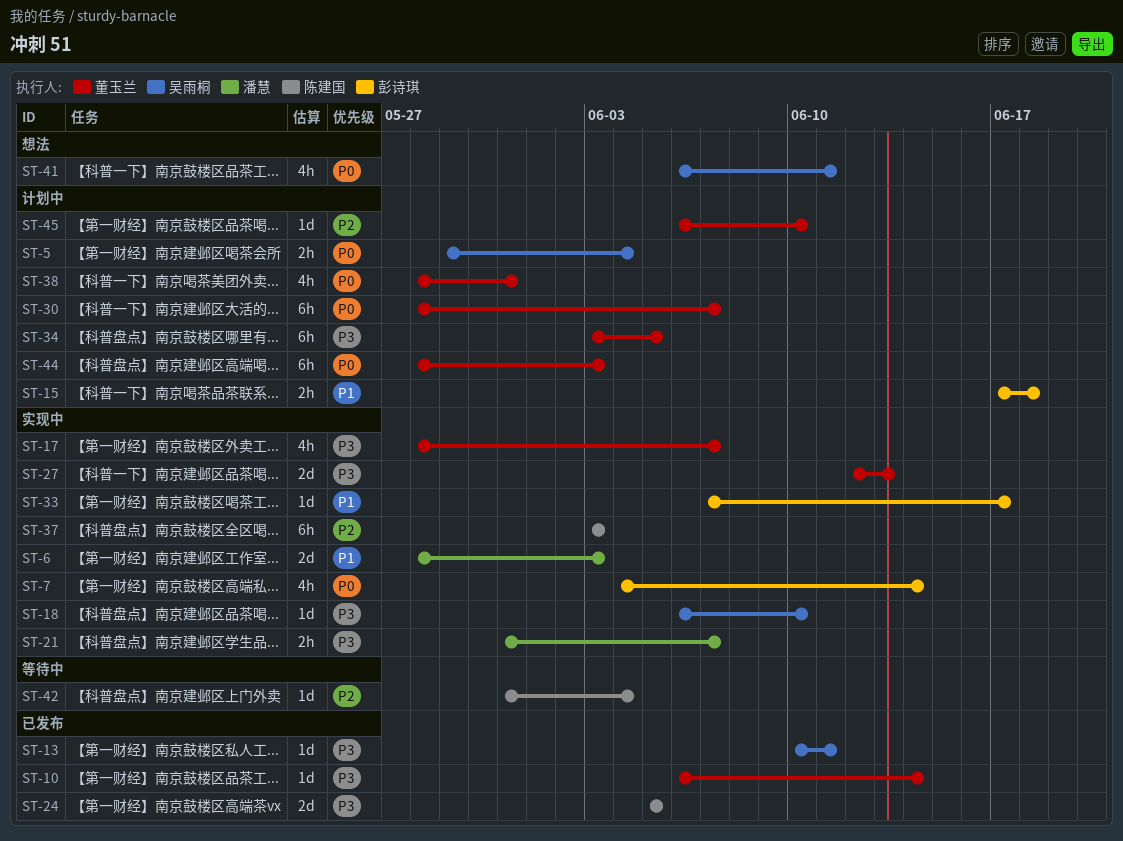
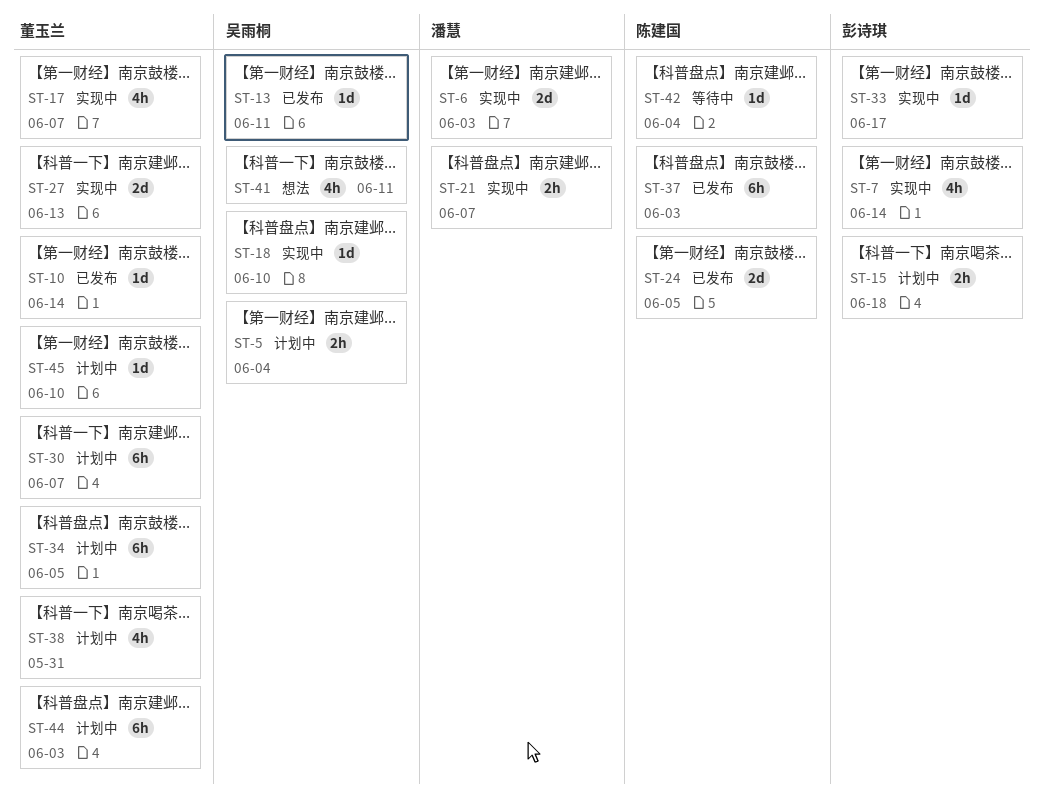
ST-37, status: 实现中 -> 已发布

